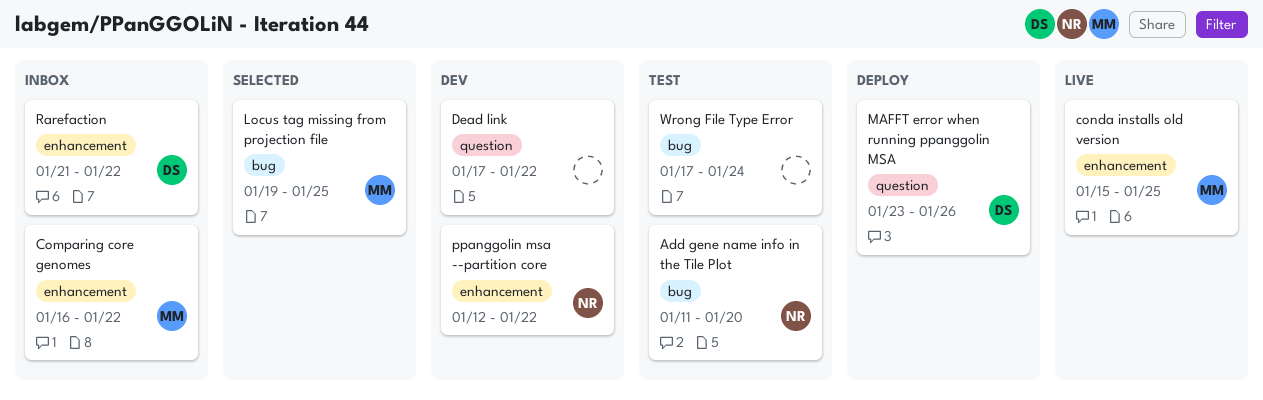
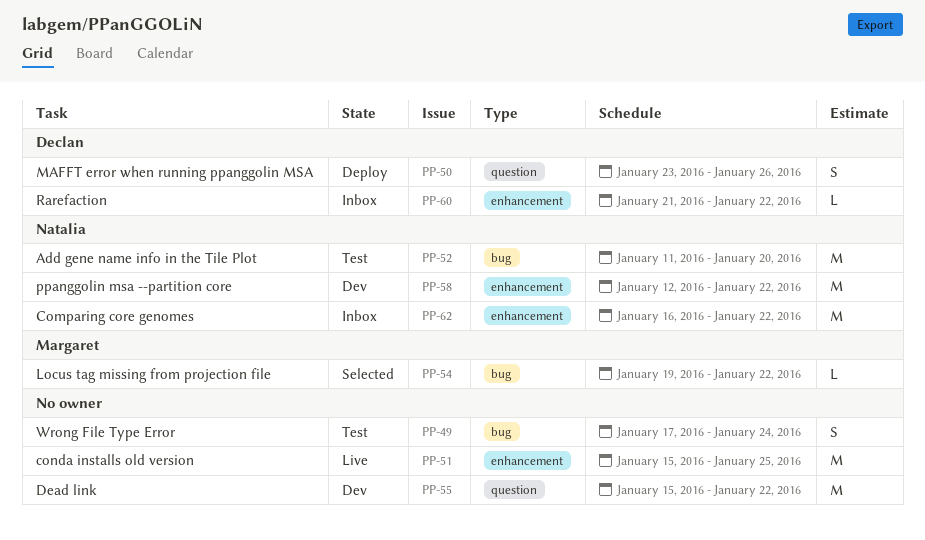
Comparing core genomes, owner: Margaret -> Natalia
conda installs old version, owner: Margaret -> none
Dead link, start: Jan 17 -> Jan 15
Locus tag missing from projection file, due: Jan 25 -> Jan 22

